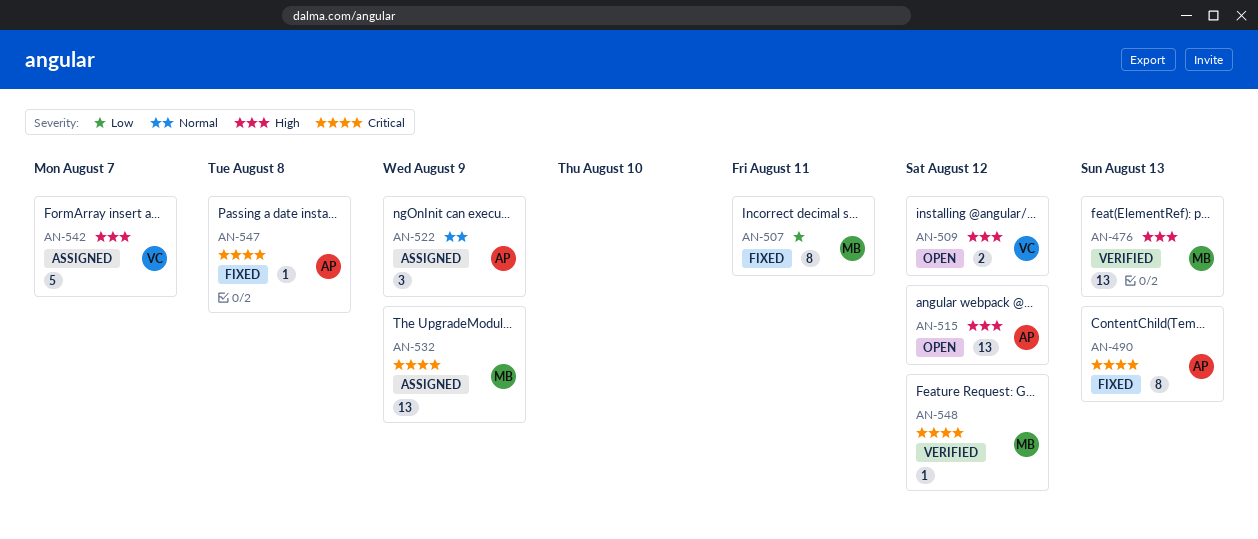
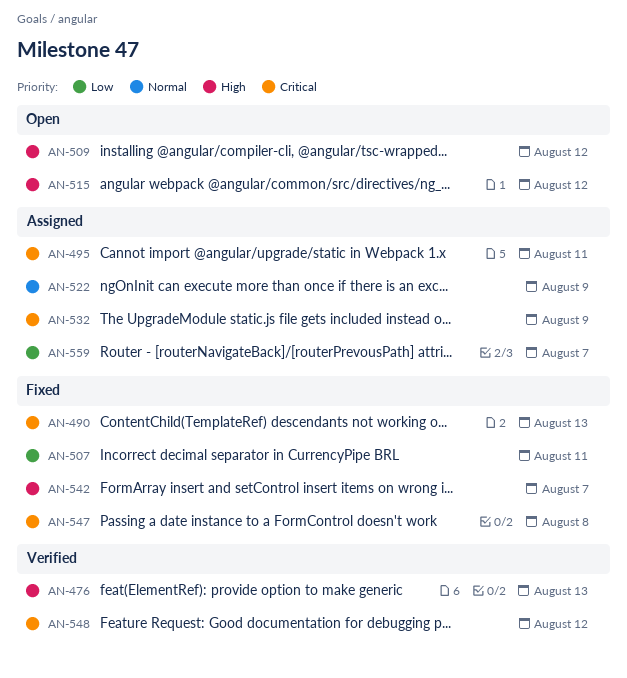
AN-495: none -> present
AN-542, status: Assigned -> Fixed
AN-559: none -> present

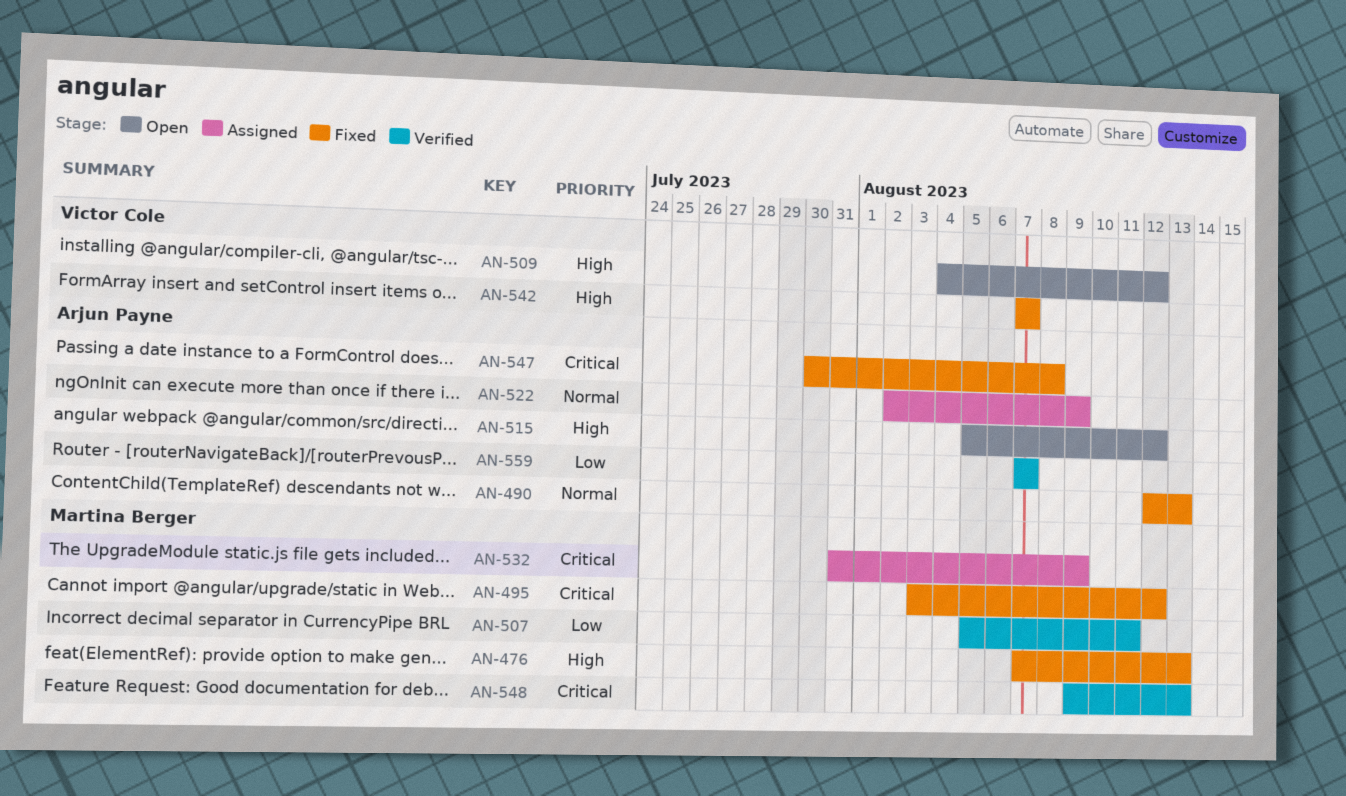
AN-476, status: Verified -> Fixed
AN-490, priority: Critical -> Normal
AN-495, status: Assigned -> Fixed
AN-495, due: Aug 11 -> Aug 12
AN-507, status: Fixed -> Verified
AN-548, due: Aug 12 -> Aug 13
AN-559, status: Assigned -> Verified

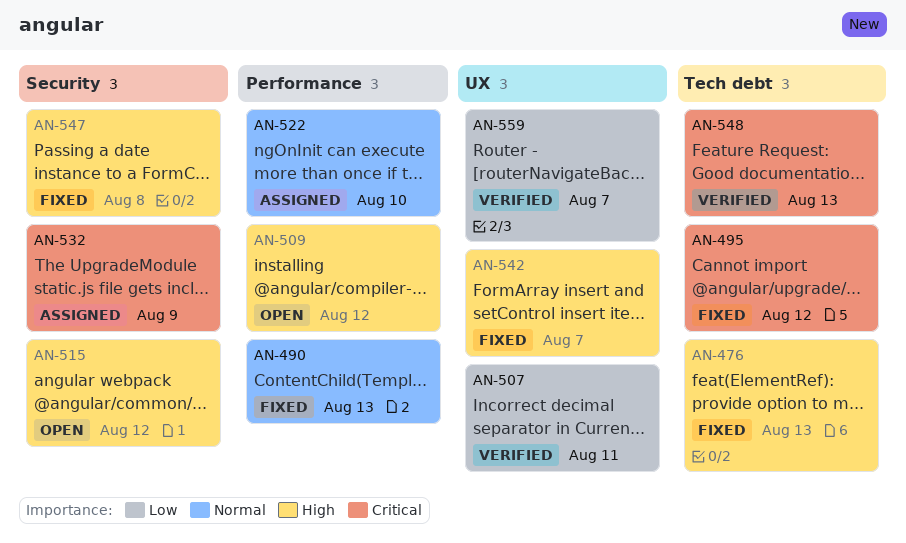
AN-522, due: Aug 9 -> Aug 10
AN-547, priority: Critical -> High

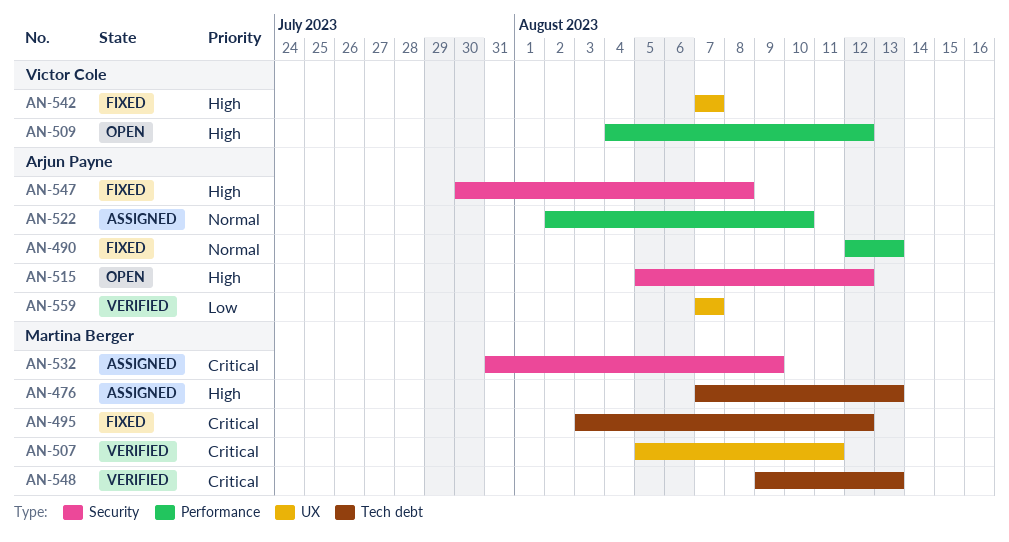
AN-476, status: Fixed -> Assigned
AN-507, priority: Low -> Critical

